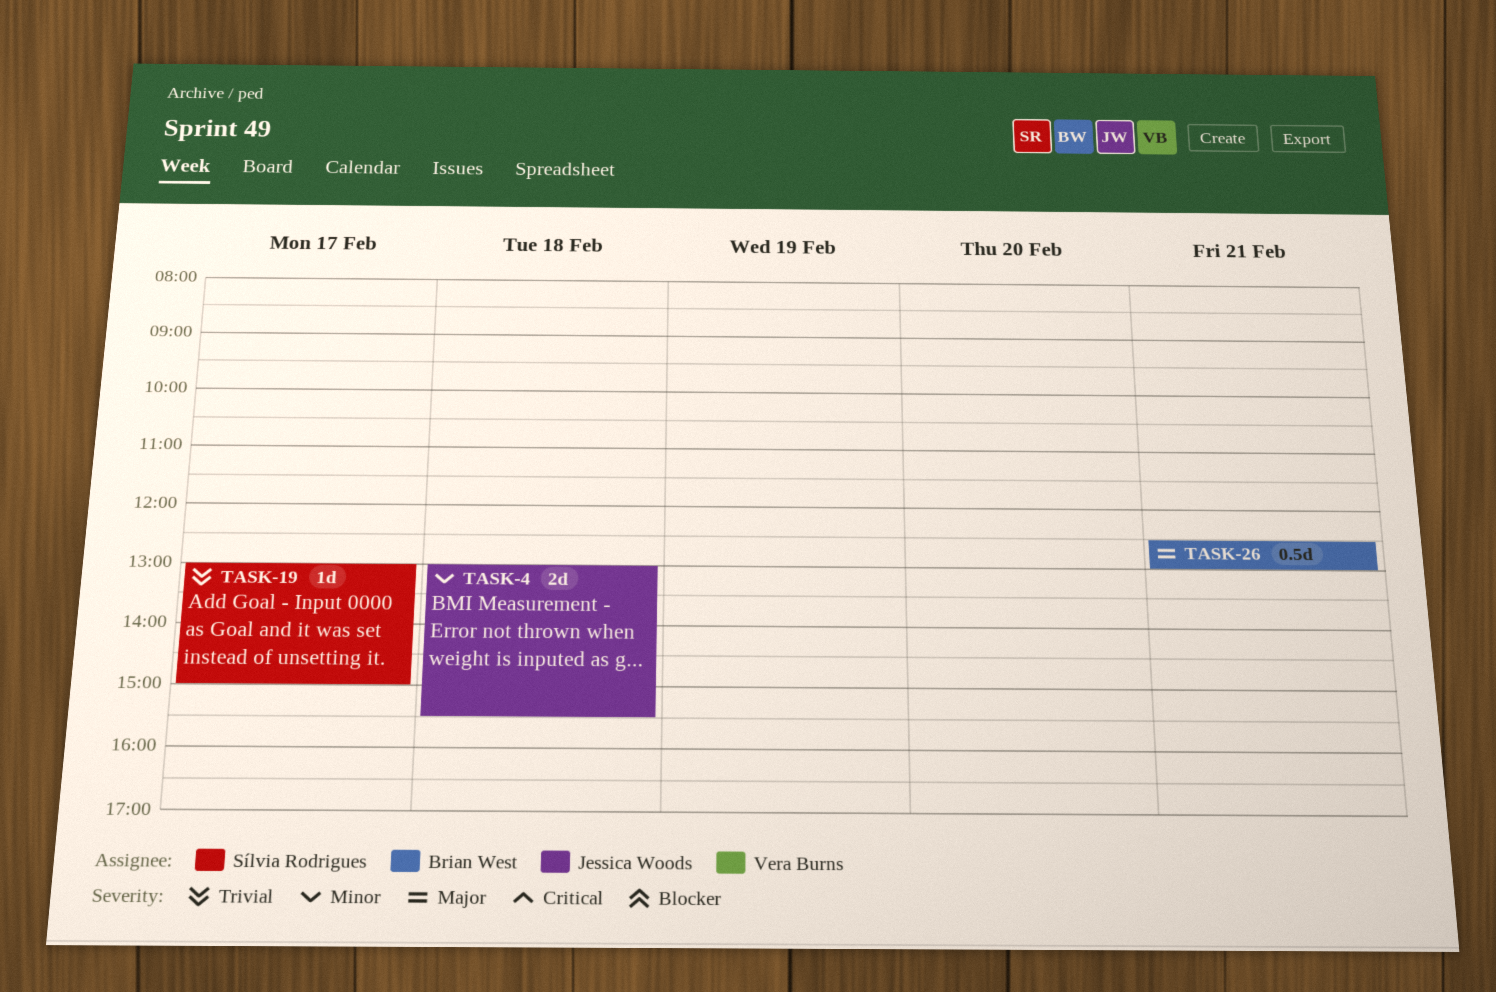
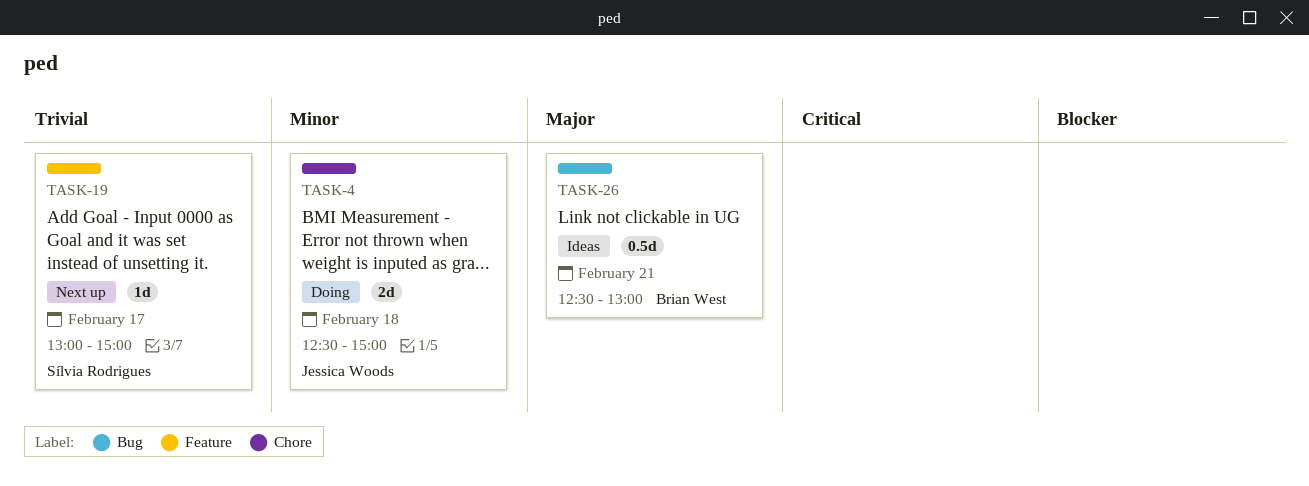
TASK-4, begins: 13:00 -> 12:30
TASK-4, ends: 15:30 -> 15:00

